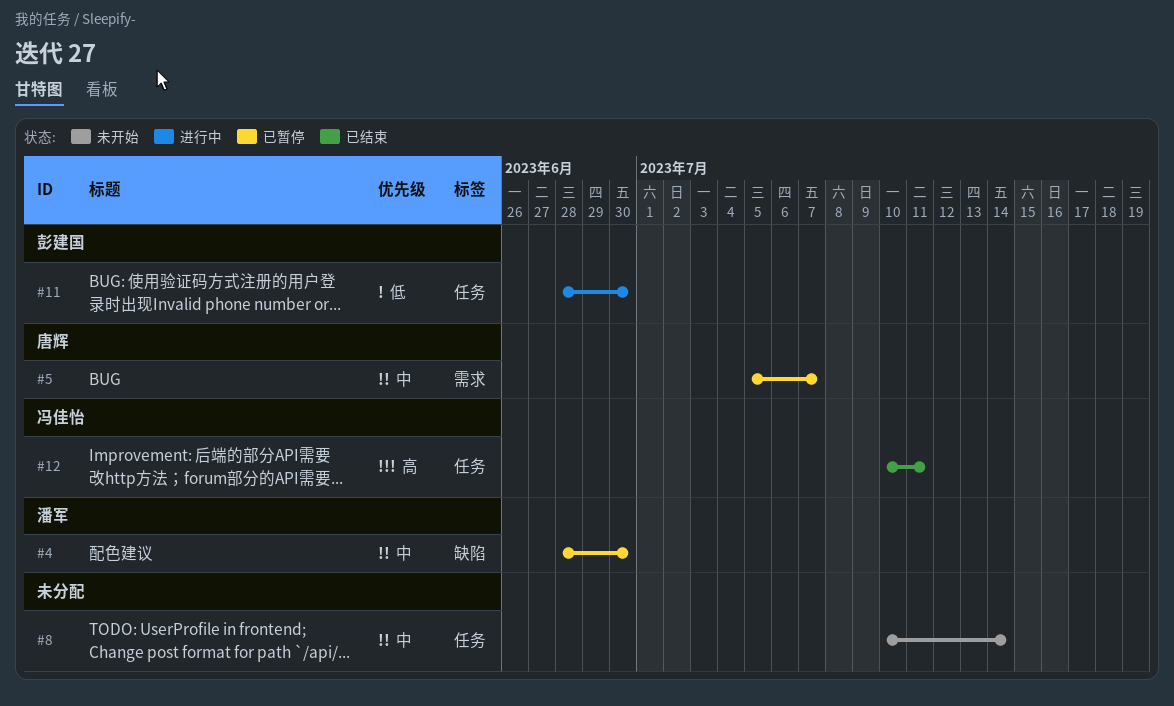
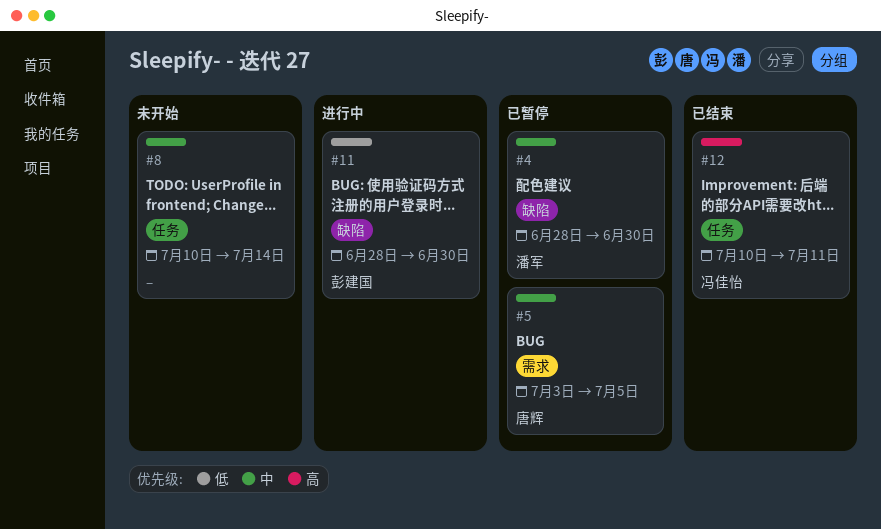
#5, start: Jul 5 -> Jul 3
#5, due: Jul 7 -> Jul 5
#11, label: 任务 -> 缺陷

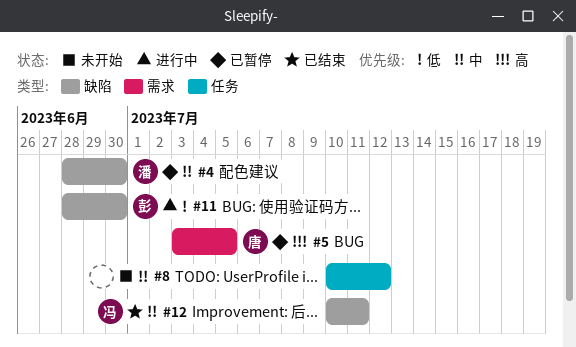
#5, priority: 中 -> 高
#8, due: Jul 14 -> Jul 12
#12, priority: 高 -> 中
#12, label: 任务 -> 缺陷

